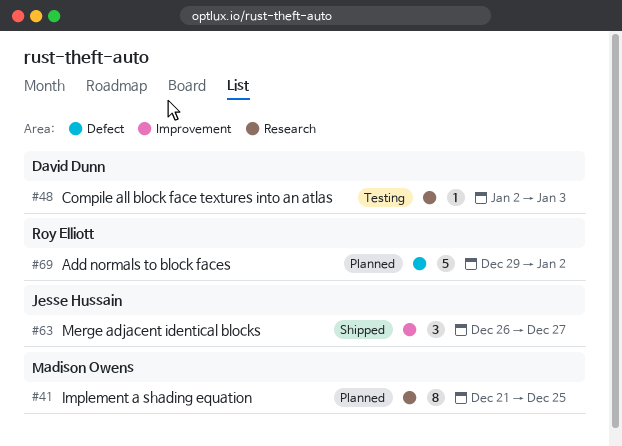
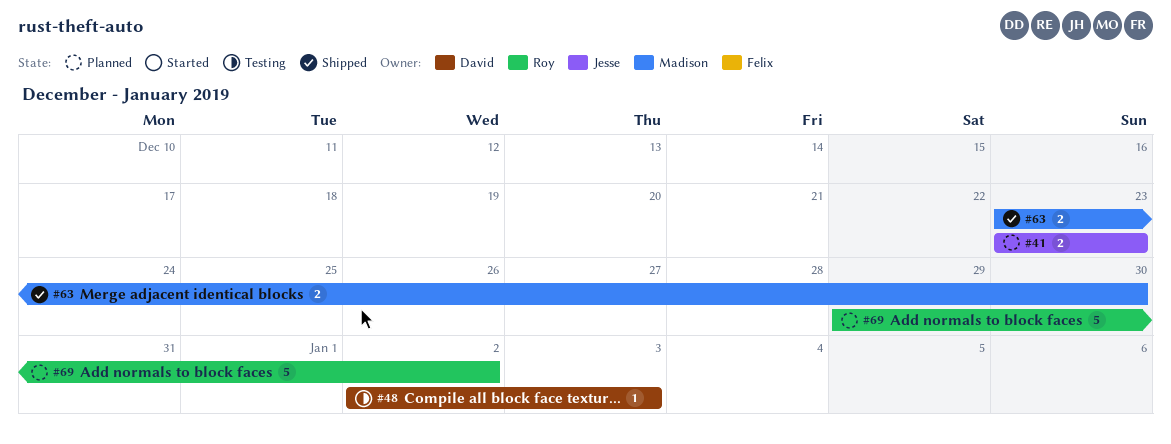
#41, owner: Madison Owens -> Jesse Hussain
#41, estimate: 8 -> 2
#41, start: Dec 21 -> Dec 23
#41, due: Dec 25 -> Dec 23
#63, owner: Jesse Hussain -> Madison Owens
#63, estimate: 3 -> 2
#63, start: Dec 26 -> Dec 23
#63, due: Dec 27 -> Dec 30

